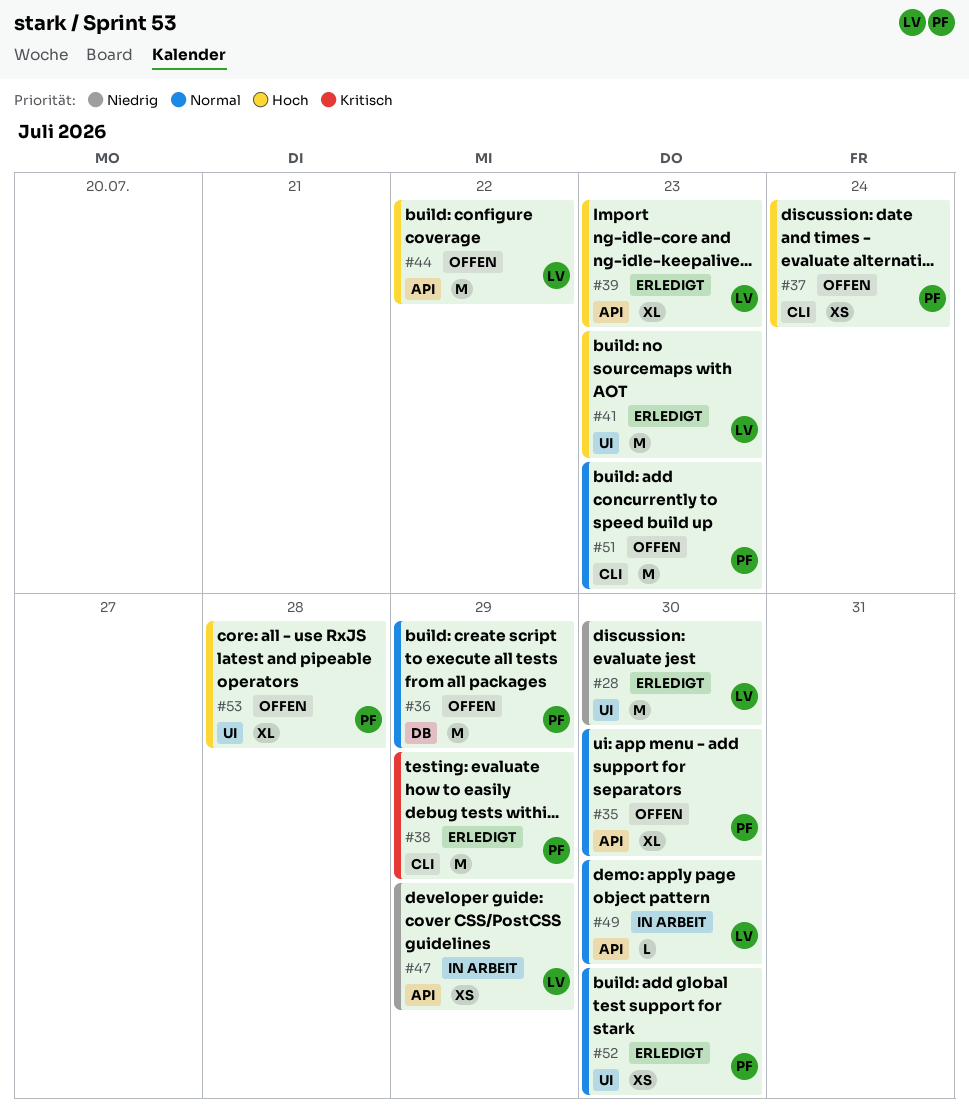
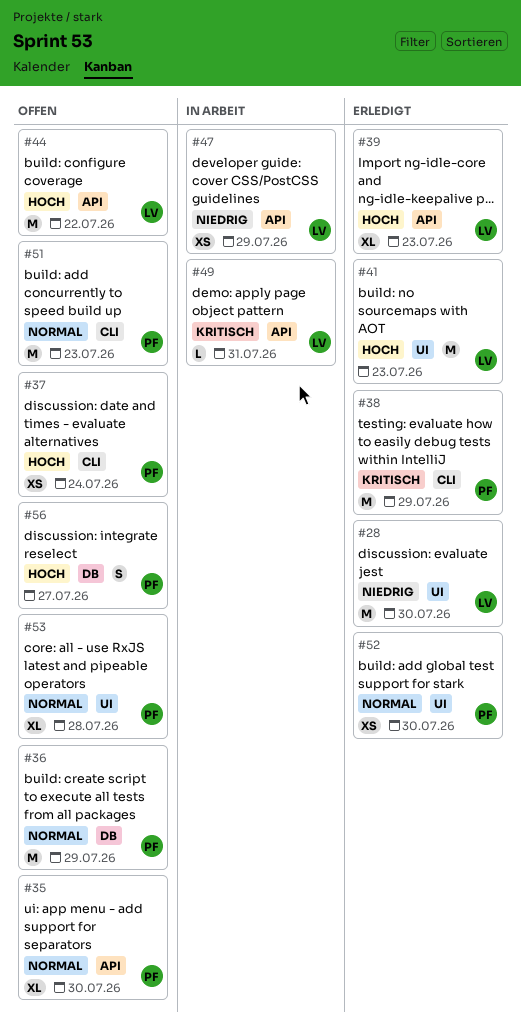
#49, priority: Normal -> Kritisch
#49, due: Jul 30 -> Jul 31
#53, priority: Hoch -> Normal
#56: none -> present

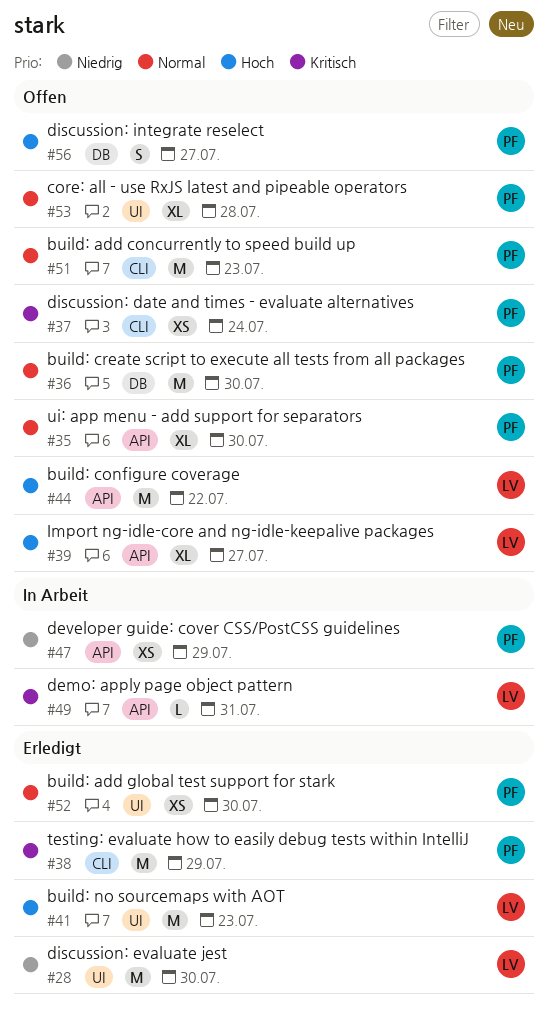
#36, due: Jul 29 -> Jul 30
#37, priority: Hoch -> Kritisch
#39, status: Erledigt -> Offen
#39, due: Jul 23 -> Jul 27
#47, owner: LV -> PF

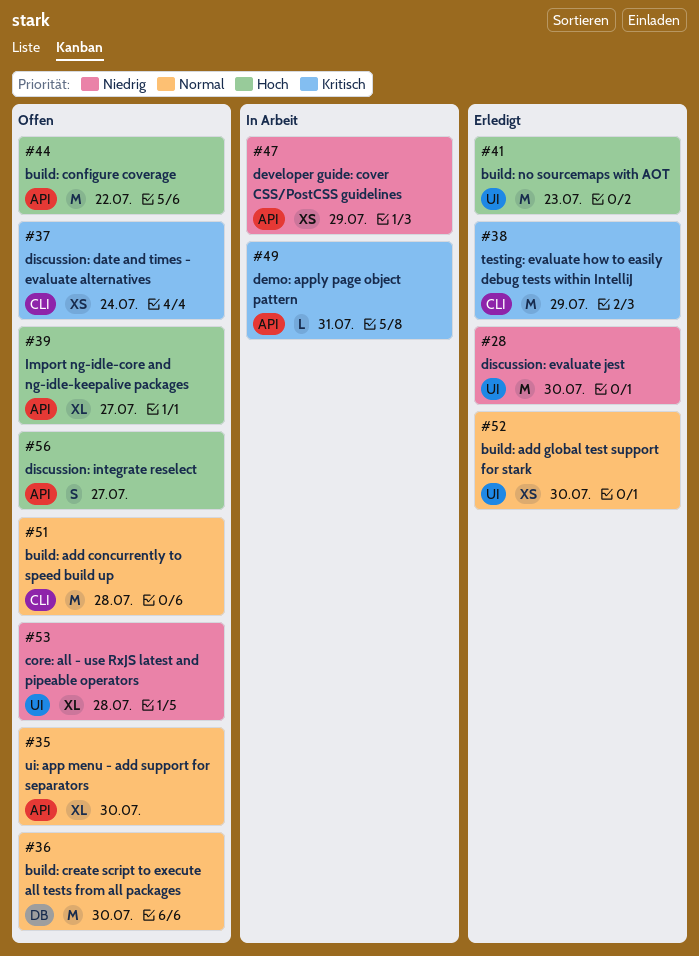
#51, due: Jul 23 -> Jul 28
#53, priority: Normal -> Niedrig
#56, label: DB -> API

